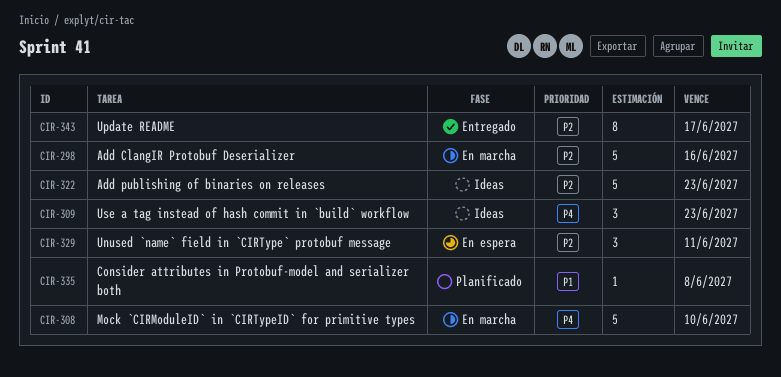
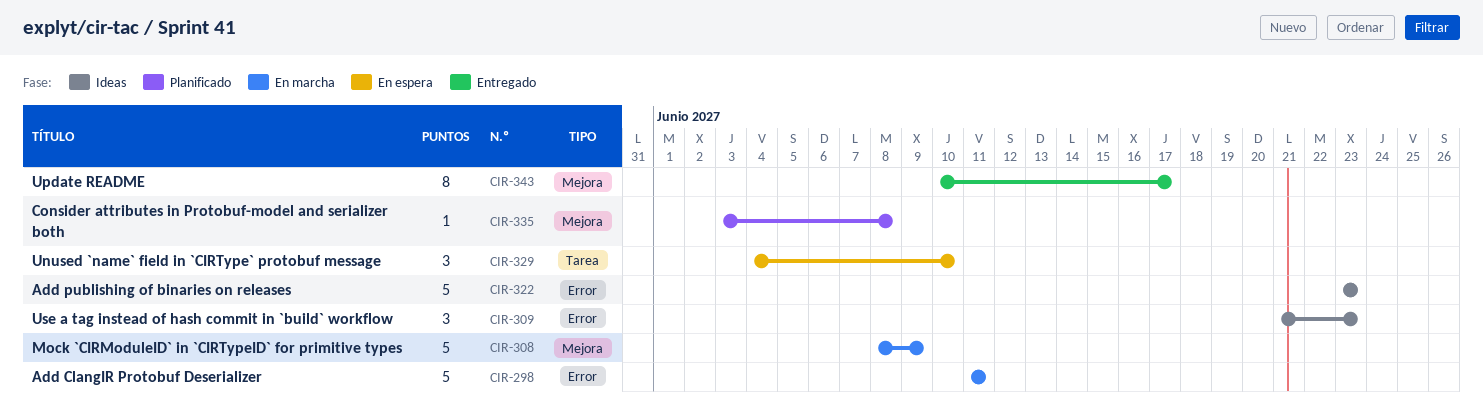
CIR-298, due: Jun 16 -> Jun 11
CIR-308, due: Jun 10 -> Jun 9
CIR-329, due: Jun 11 -> Jun 10

